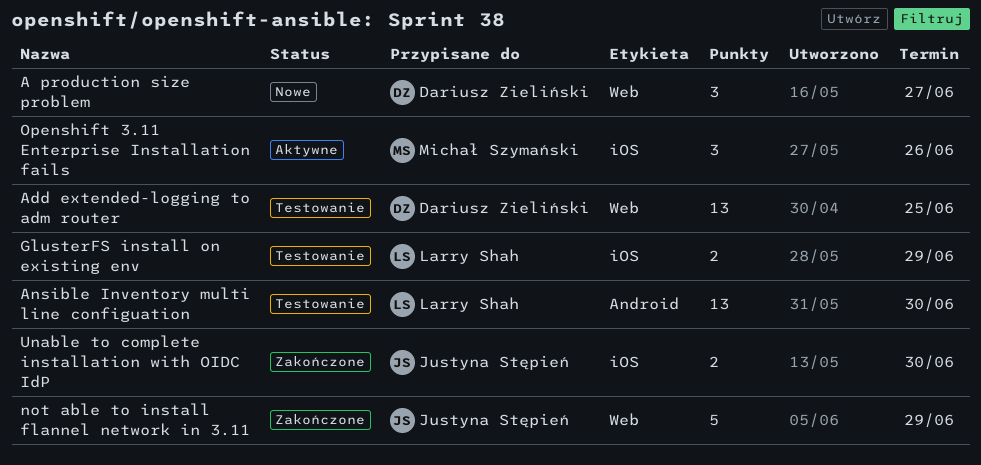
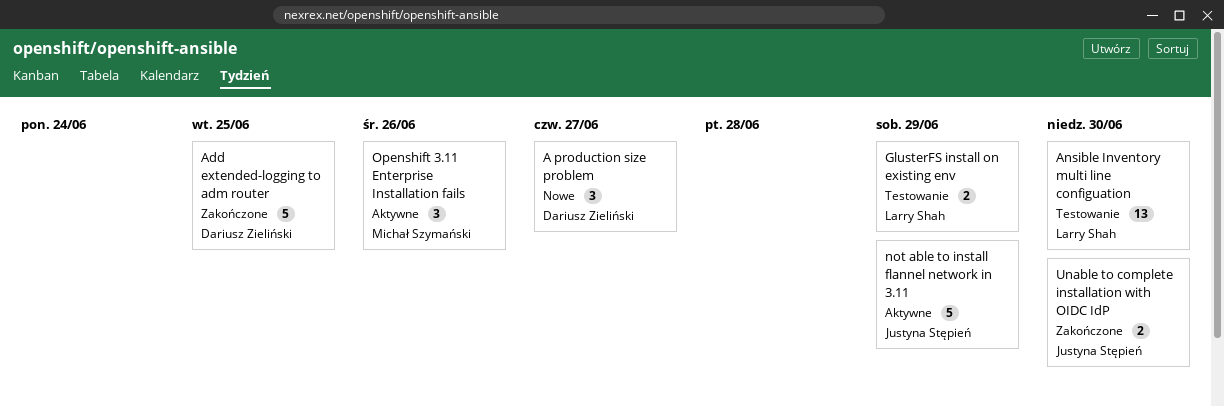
Add extended-logging to adm router, status: Testowanie -> Zakończone
Add extended-logging to adm router, estimate: 13 -> 5
not able to install flannel network in 3.11, status: Zakończone -> Aktywne

